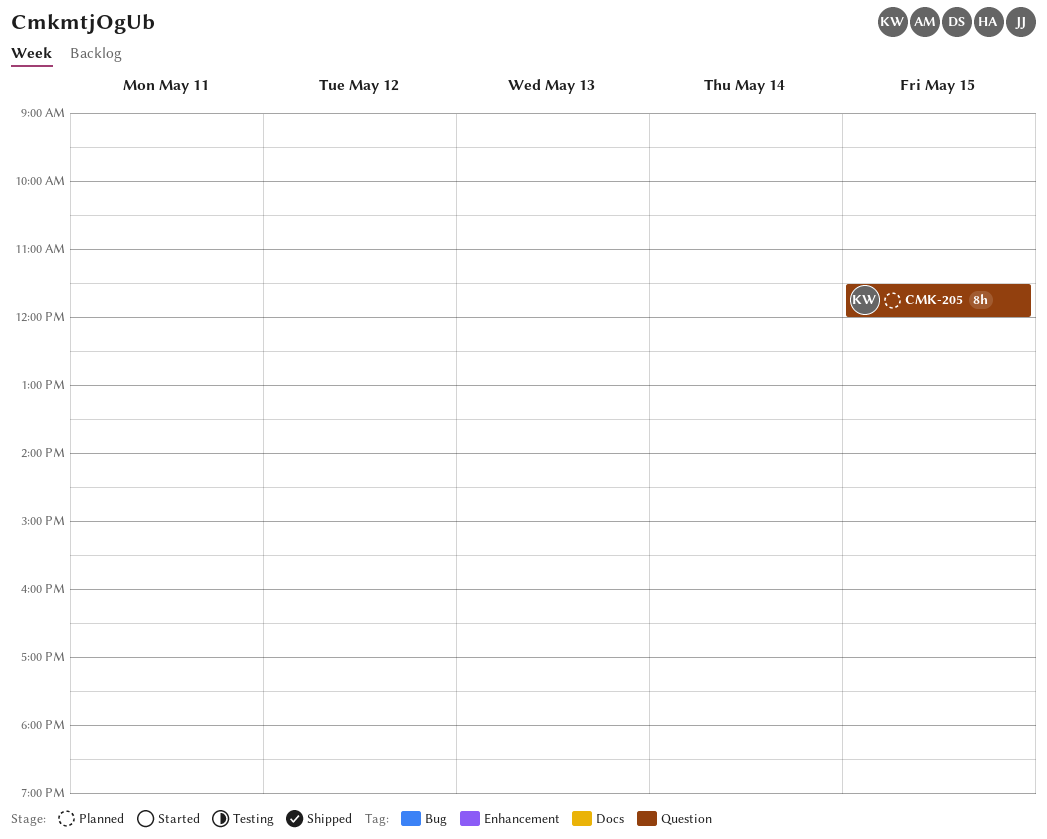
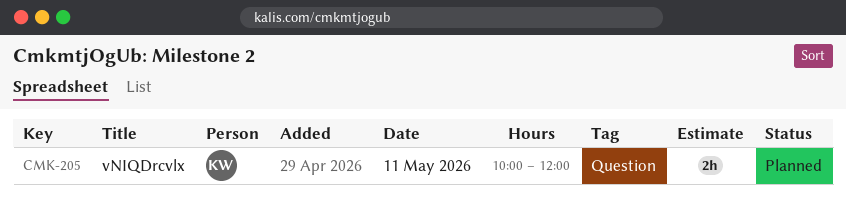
CMK-205, estimate: 8h -> 2h
CMK-205, day: May 15 -> May 11
CMK-205, begins: 11:30 -> 10:00

